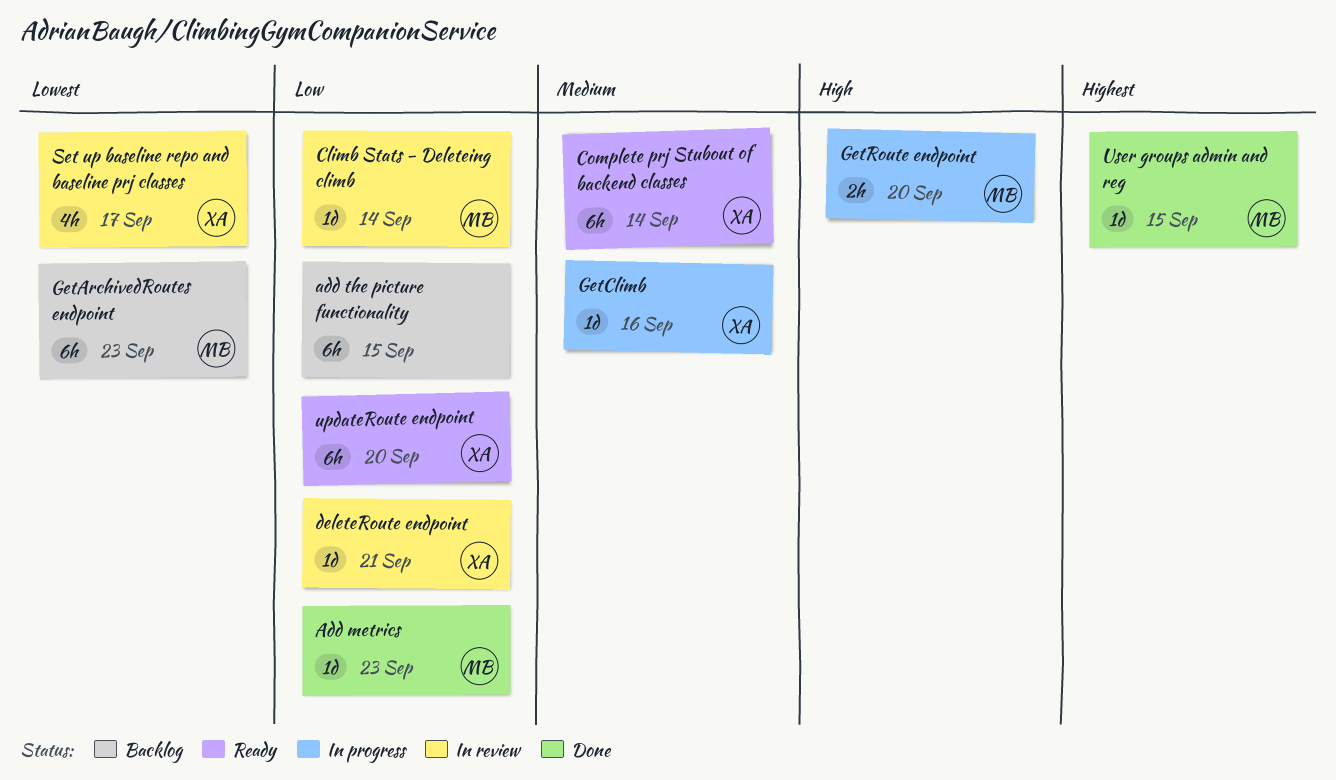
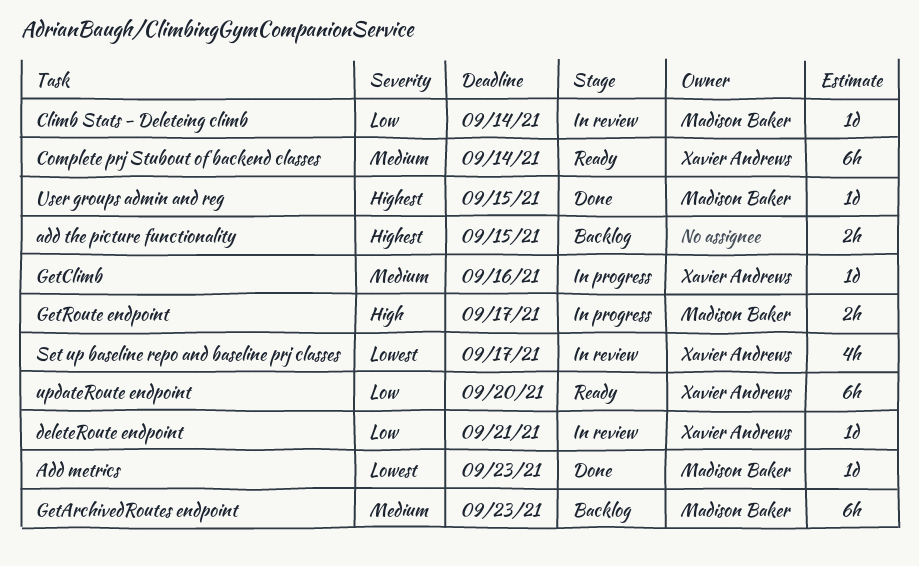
Add metrics, priority: Low -> Lowest
add the picture functionality, priority: Low -> Highest
add the picture functionality, estimate: 6h -> 2h
GetArchivedRoutes endpoint, priority: Lowest -> Medium
GetRoute endpoint, due: Sep 20 -> Sep 17

